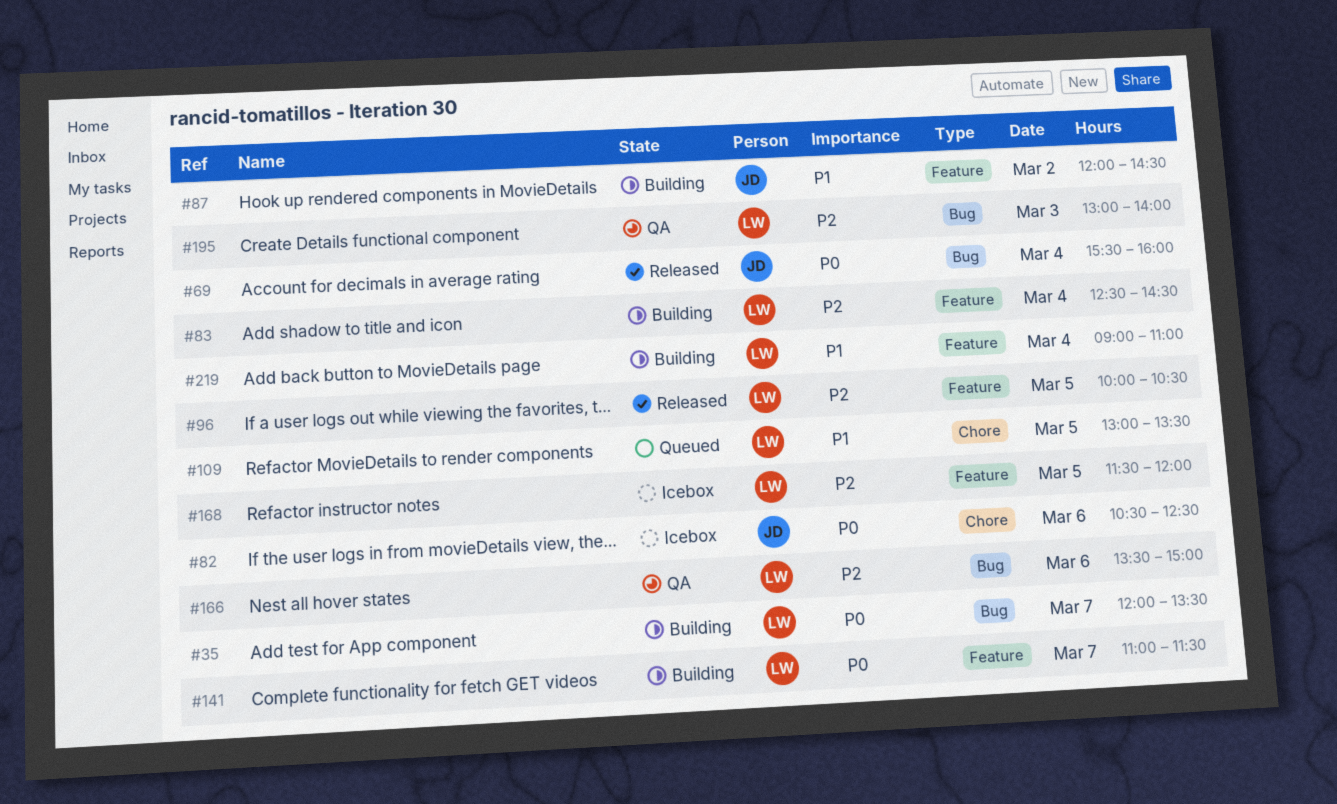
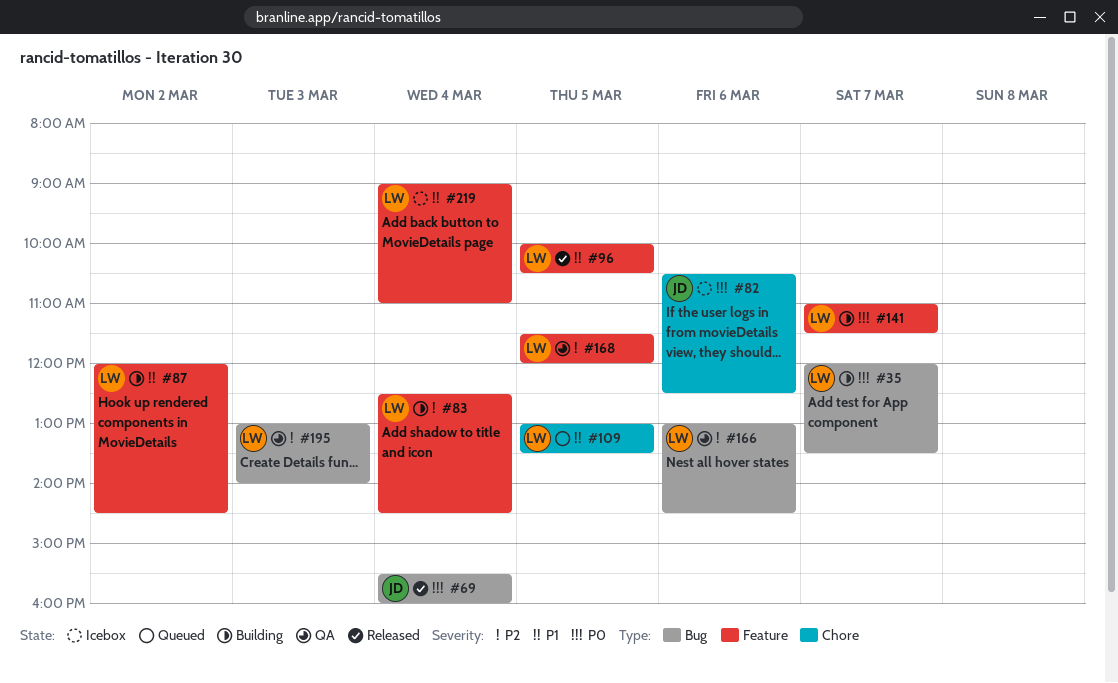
#87, owner: JD -> LW
#96, priority: P2 -> P1
#166, begins: 13:30 -> 13:00
#166, ends: 15:00 -> 14:30
#168, status: Icebox -> QA
#219, status: Building -> Icebox

